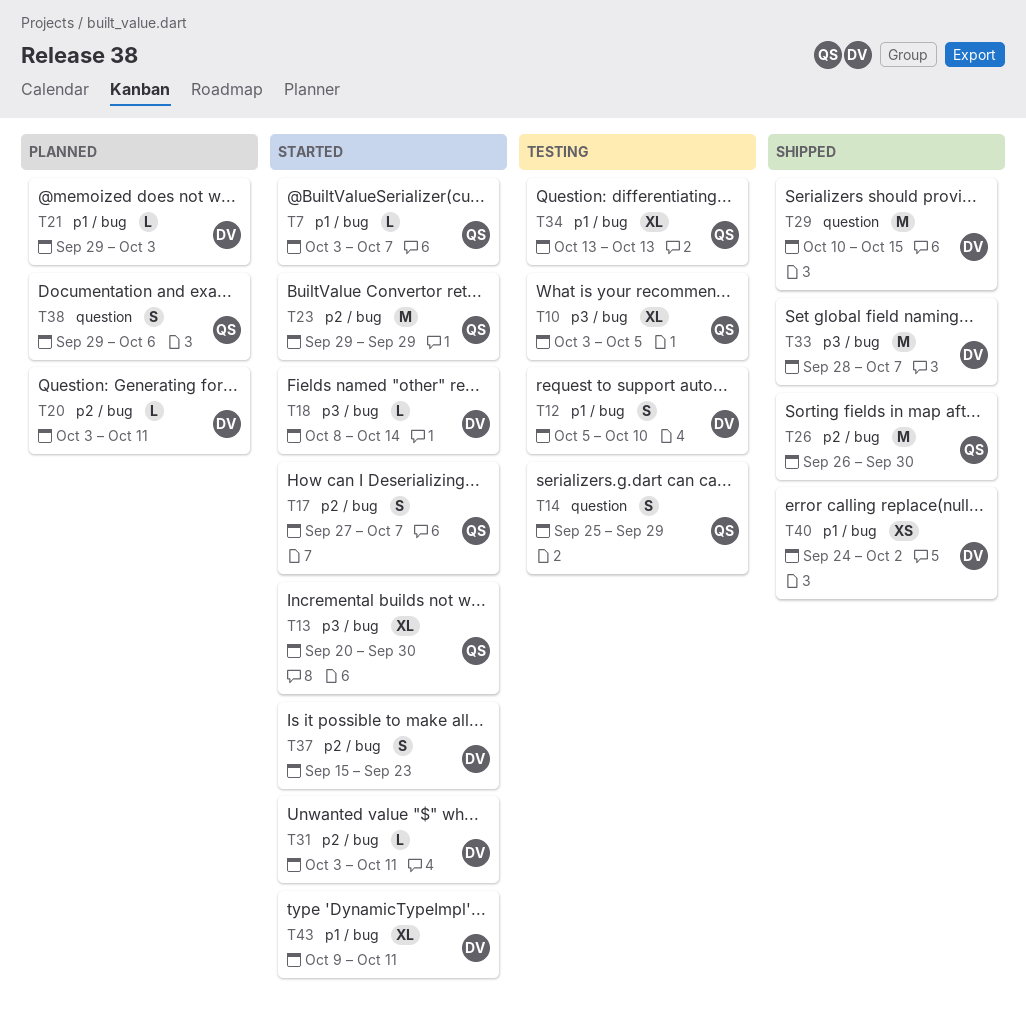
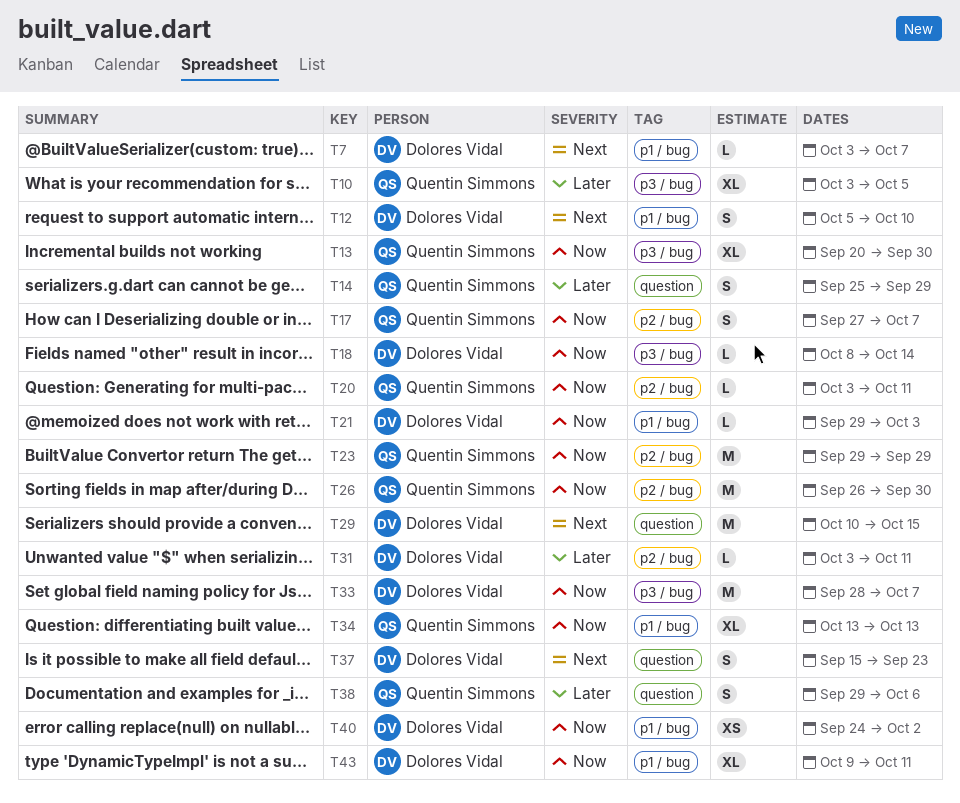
T7, owner: Quentin Simmons -> Dolores Vidal
T20, owner: Dolores Vidal -> Quentin Simmons
T37, label: p2 / bug -> question

